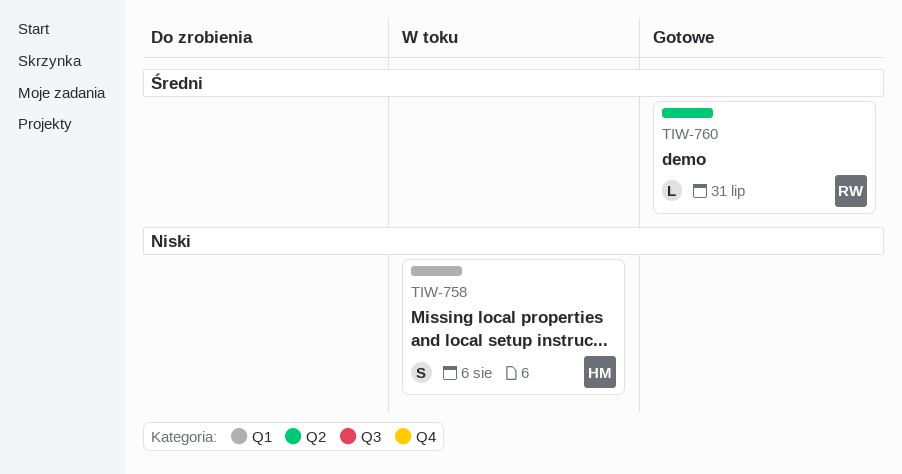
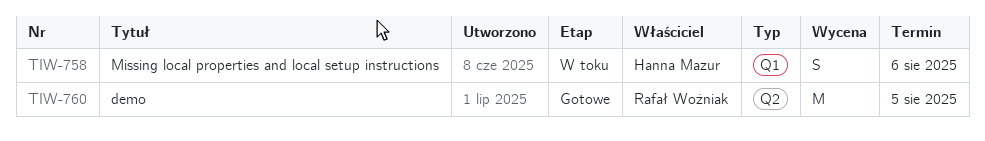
TIW-760, estimate: L -> M
TIW-760, due: Jul 31 -> Aug 5

